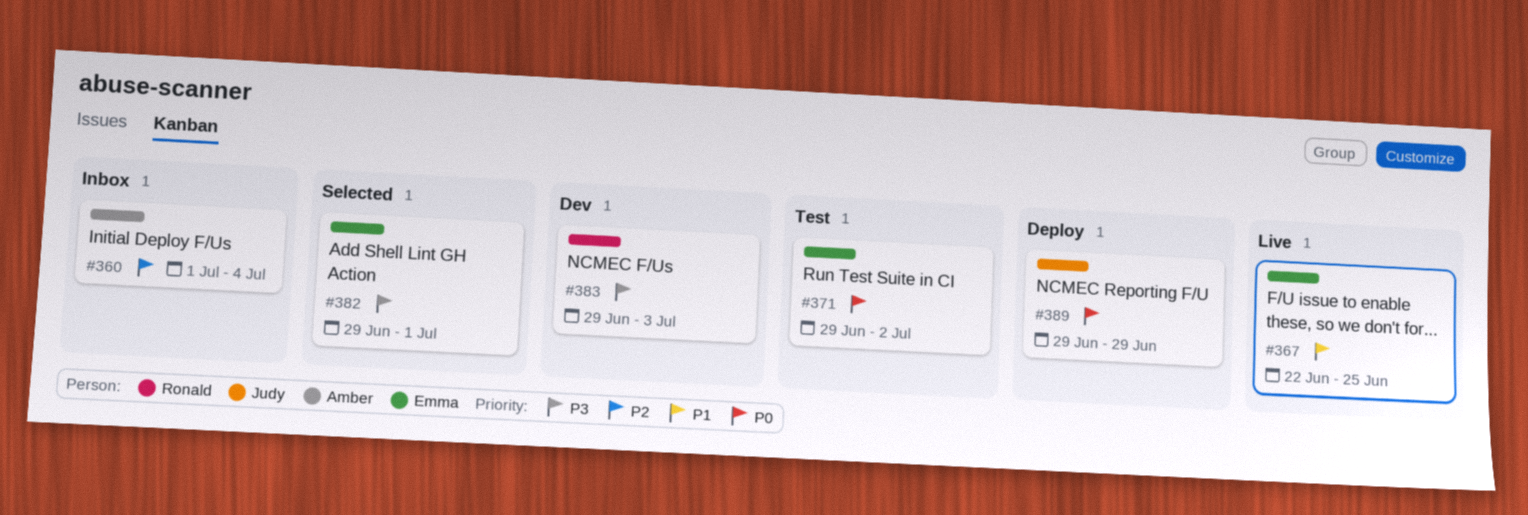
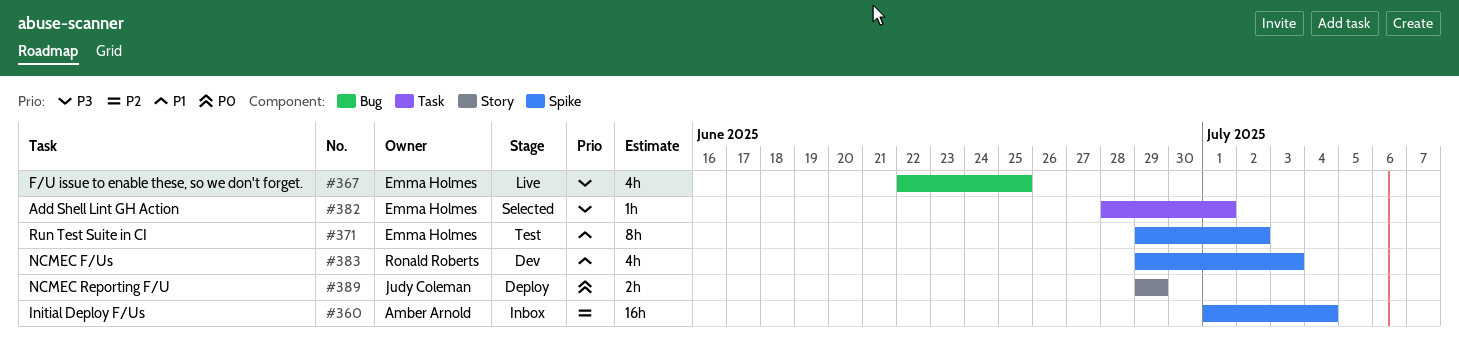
#367, priority: P1 -> P3
#371, priority: P0 -> P1
#382, start: Jun 29 -> Jun 28
#383, priority: P3 -> P1

